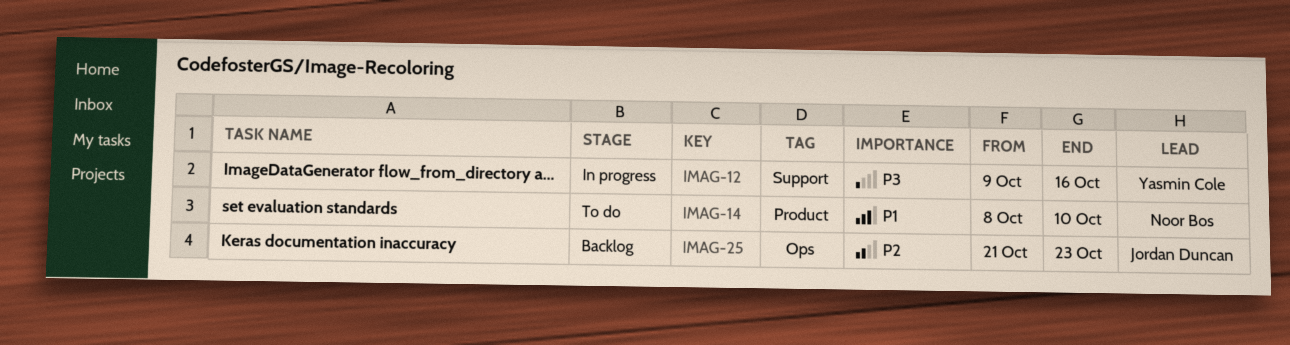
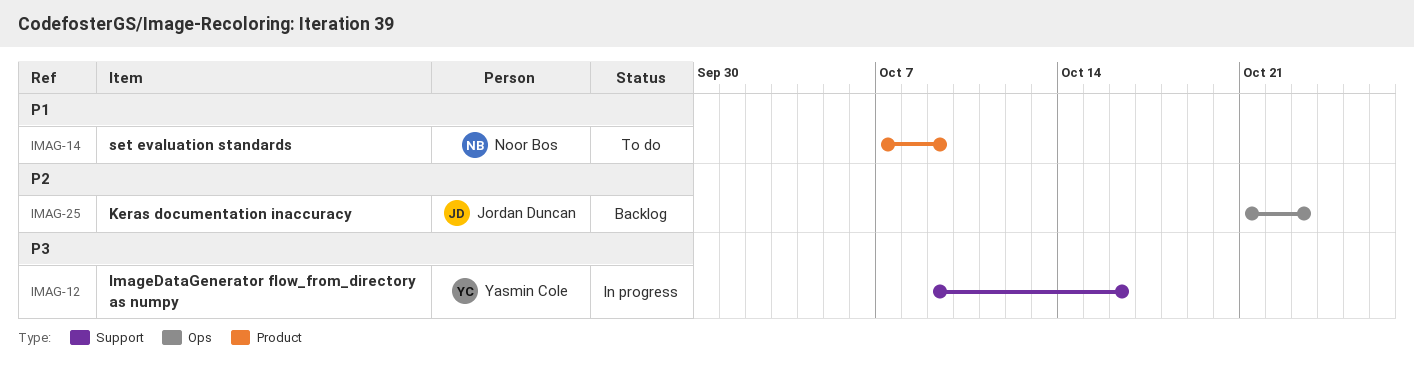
IMAG-14, start: Oct 8 -> Oct 7
IMAG-14, due: Oct 10 -> Oct 9

